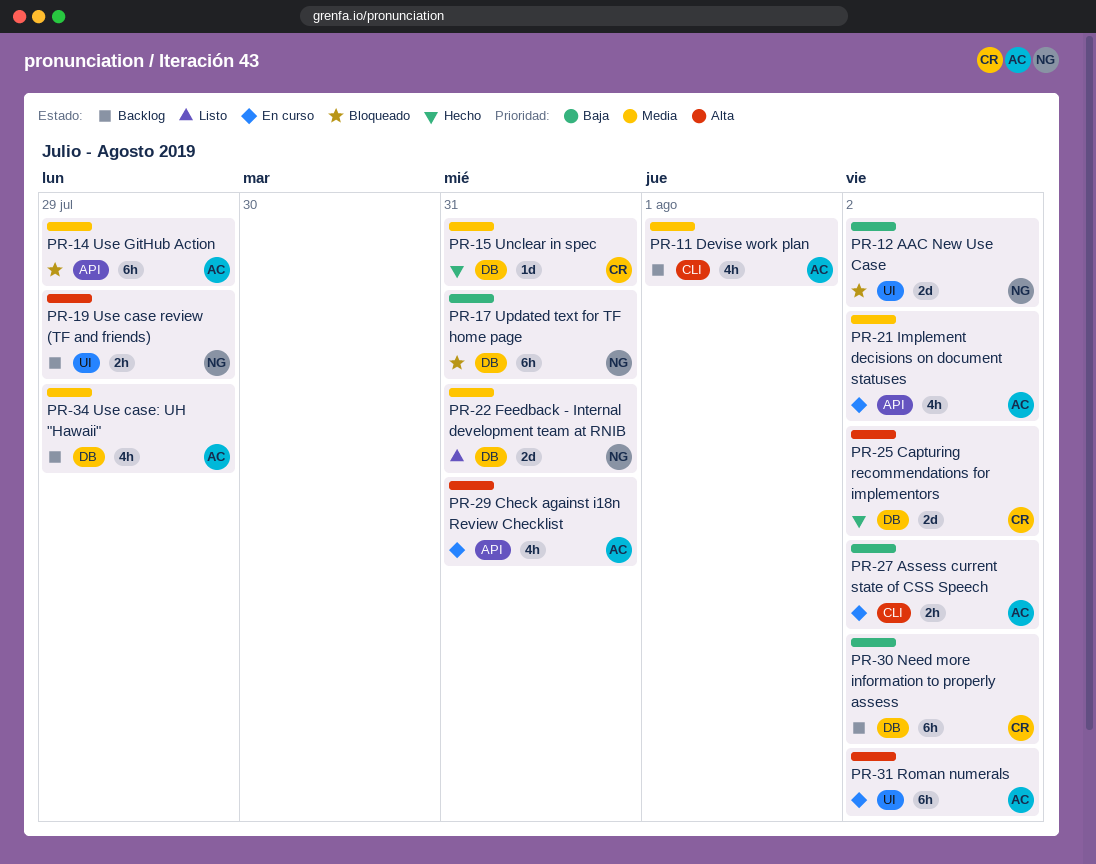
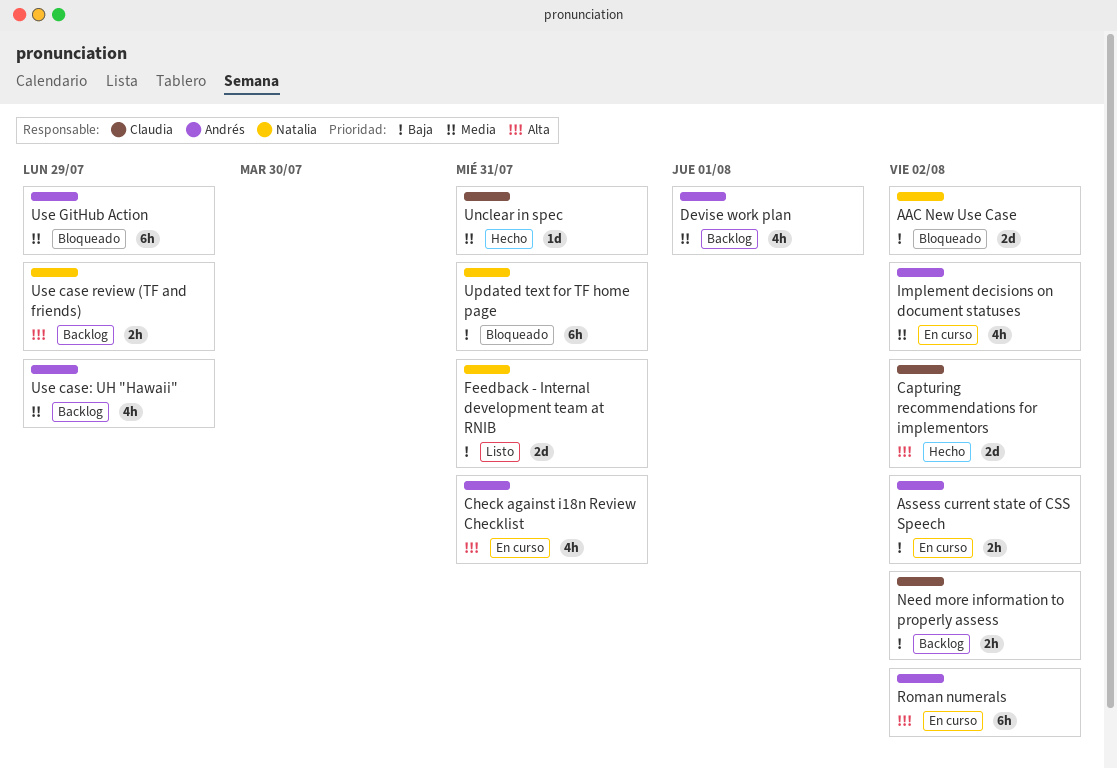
Feedback - Internal development team at RNIB, priority: Media -> Baja
Need more information to properly assess, estimate: 6h -> 2h

